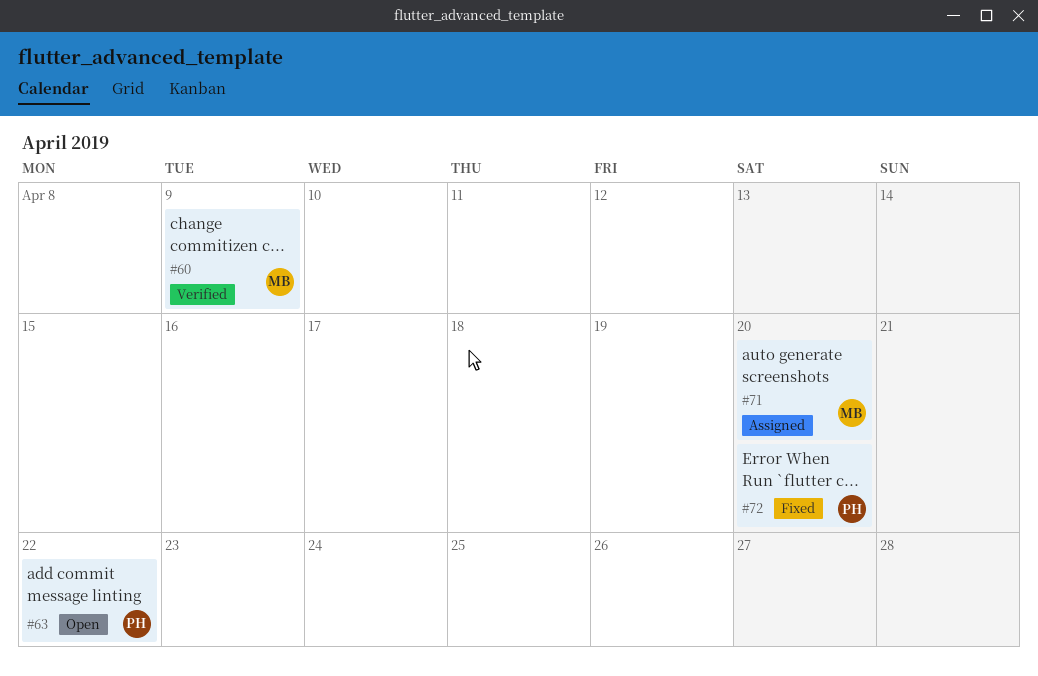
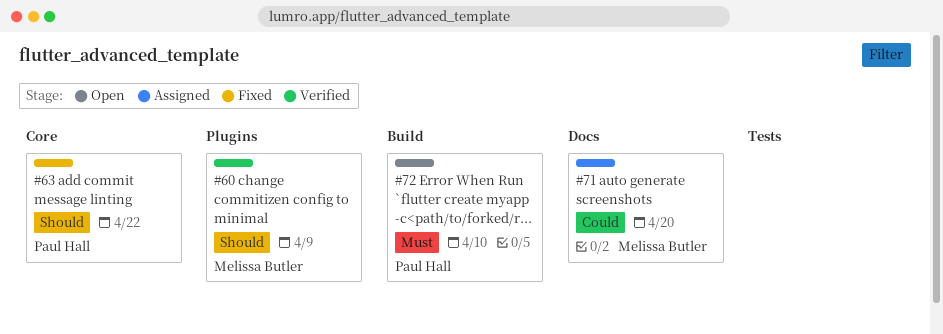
#63, status: Open -> Fixed
#72, status: Fixed -> Open
#72, due: Apr 20 -> Apr 10

